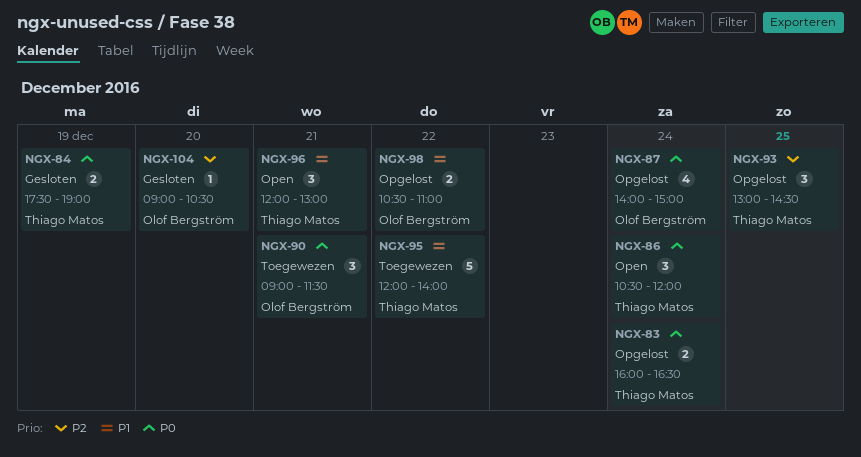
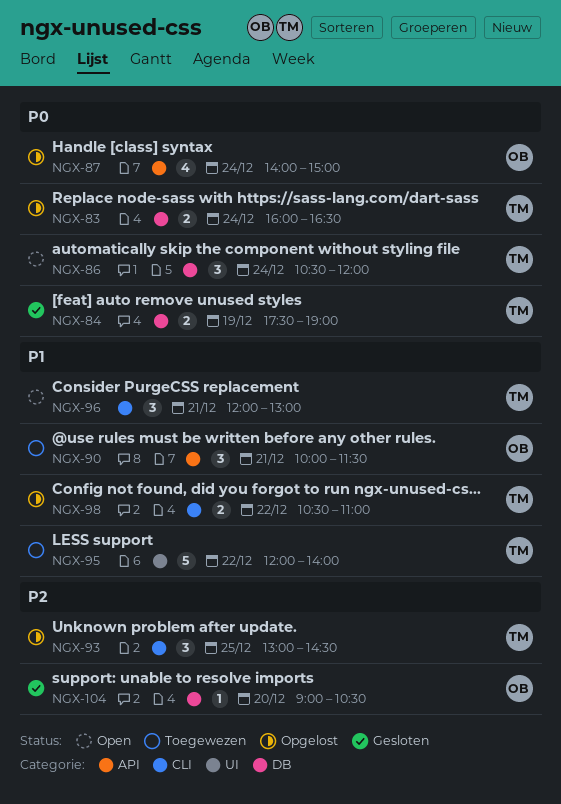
NGX-90, priority: P0 -> P1
NGX-90, begins: 09:00 -> 10:00
NGX-98, owner: Olof Bergström -> Thiago Matos

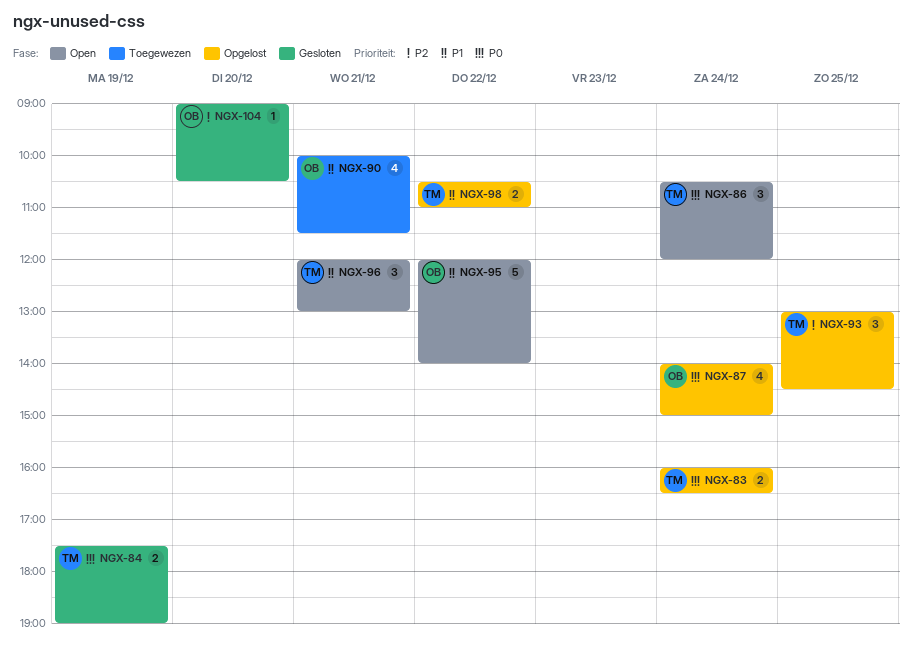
NGX-90, estimate: 3 -> 4
NGX-95, status: Toegewezen -> Open
NGX-95, owner: TM -> OB

